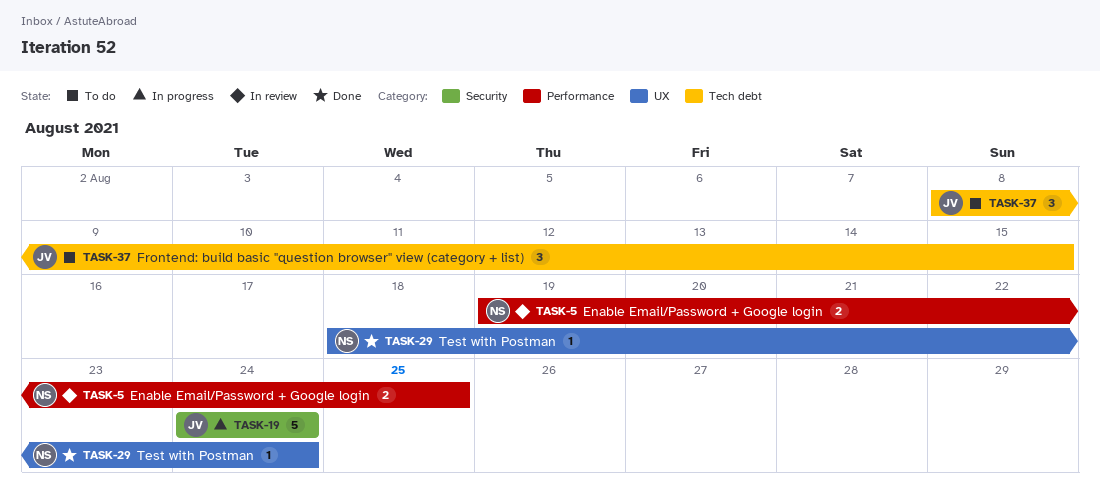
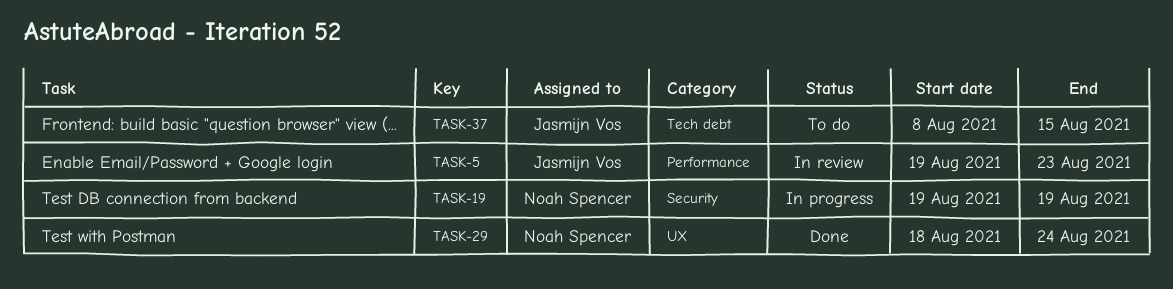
TASK-5, owner: Noah Spencer -> Jasmijn Vos
TASK-5, due: Aug 25 -> Aug 23
TASK-19, owner: Jasmijn Vos -> Noah Spencer
TASK-19, start: Aug 24 -> Aug 19
TASK-19, due: Aug 24 -> Aug 19

